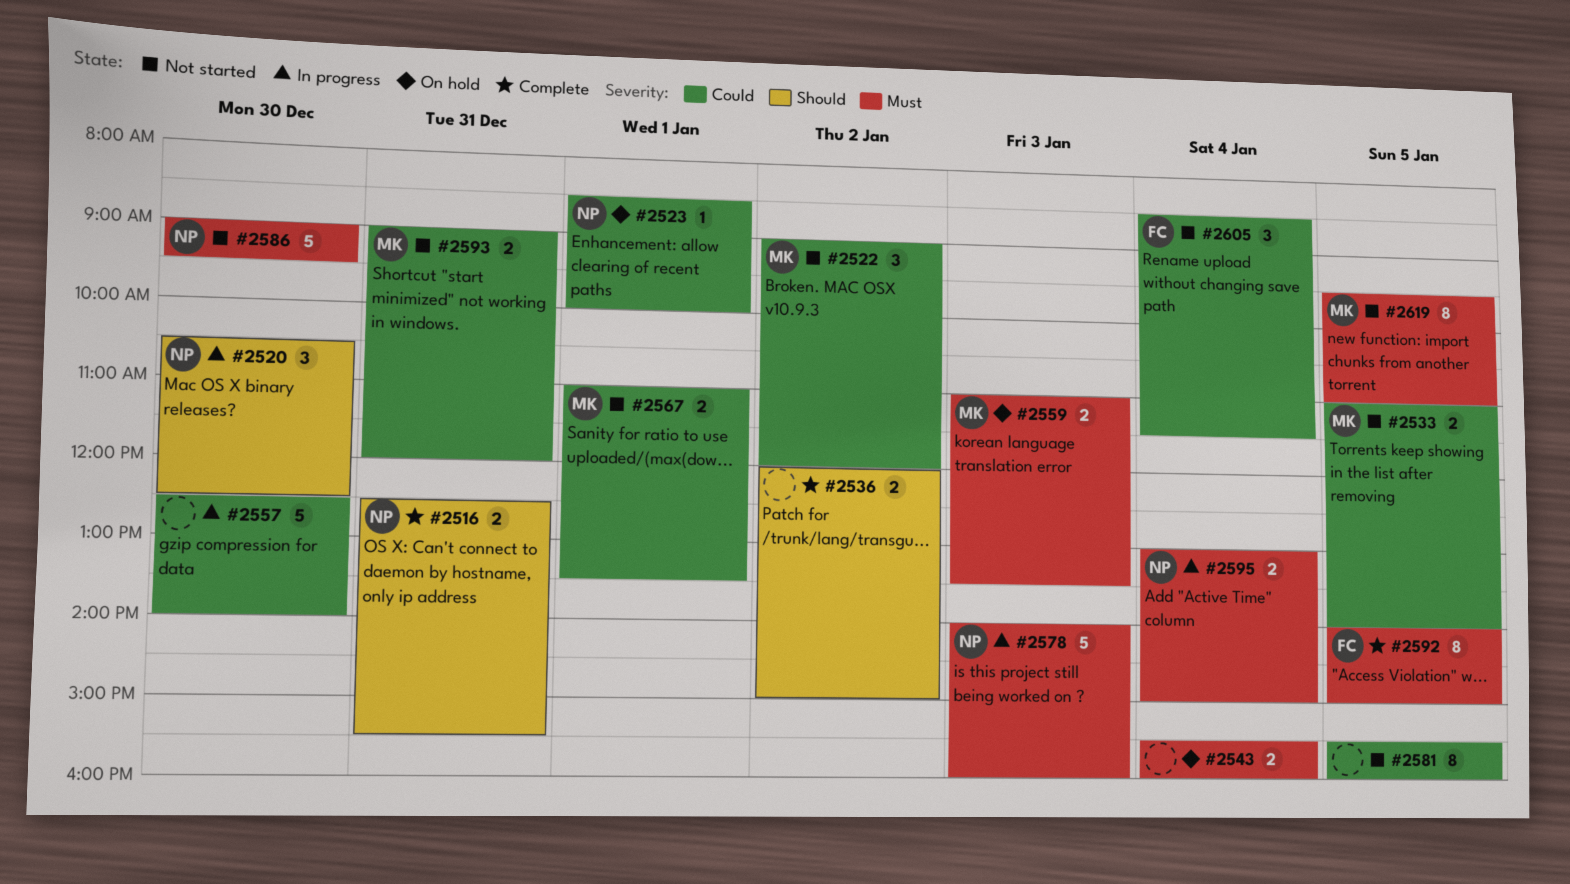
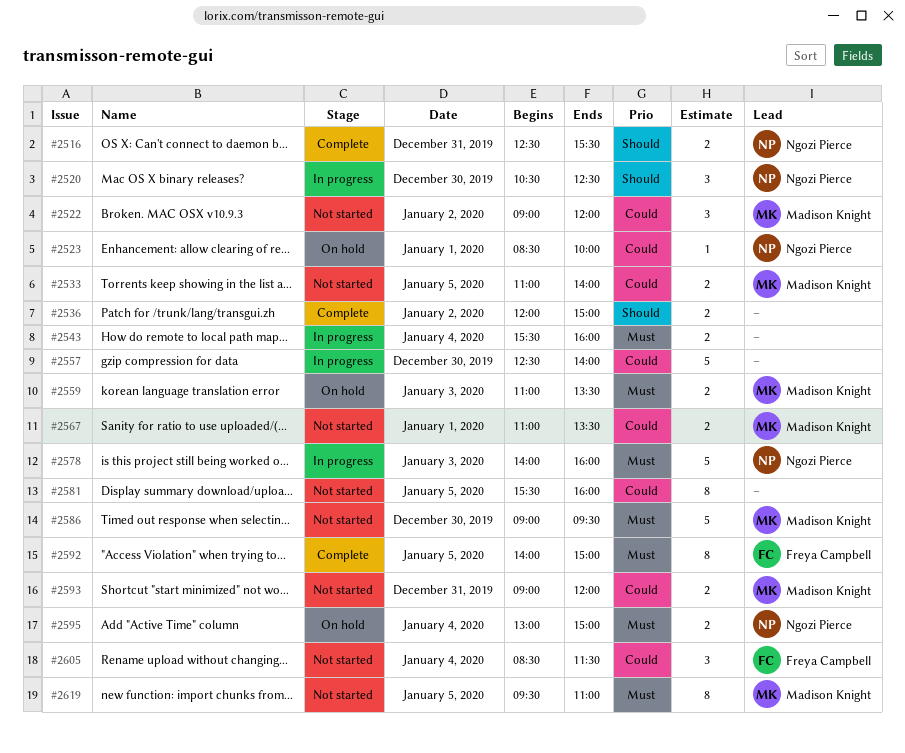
#2543, status: On hold -> In progress
#2586, owner: Ngozi Pierce -> Madison Knight
#2595, status: In progress -> On hold

